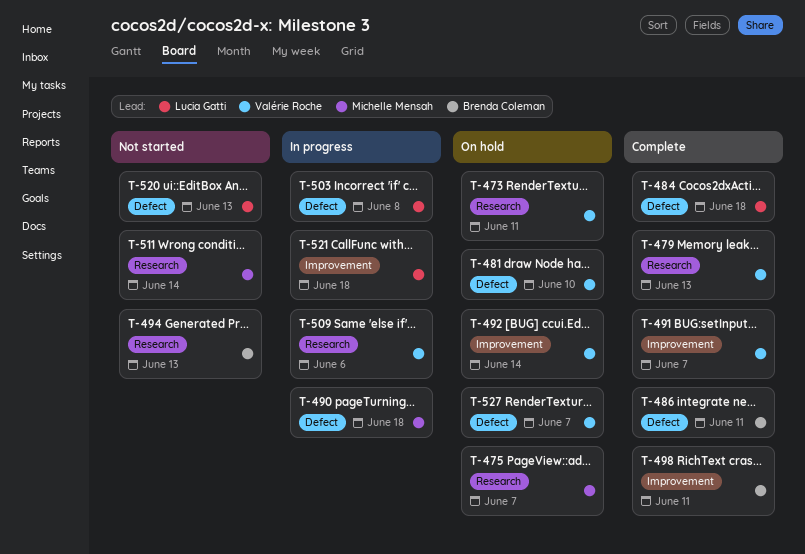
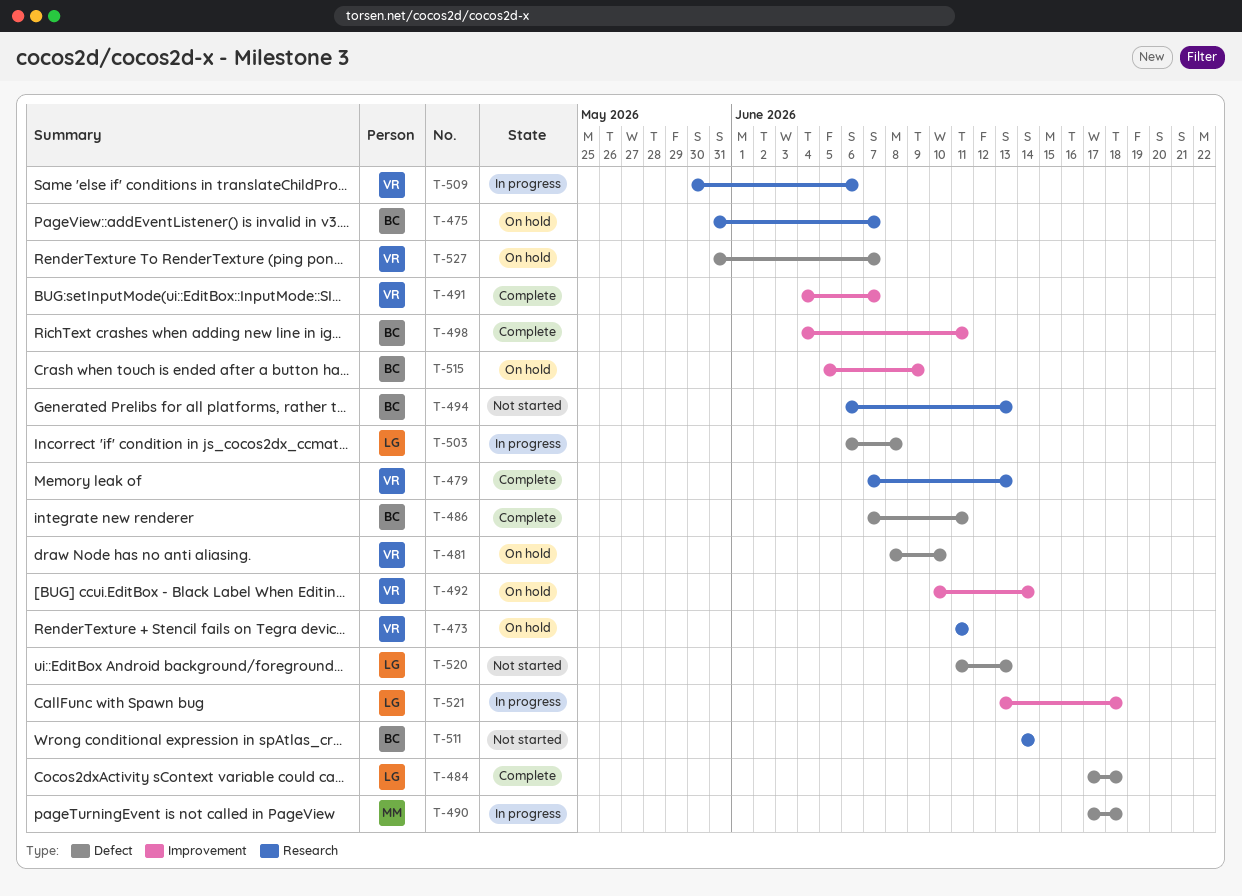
T-475, owner: Michelle Mensah -> Brenda Coleman
T-511, owner: Michelle Mensah -> Brenda Coleman
T-515: none -> present

